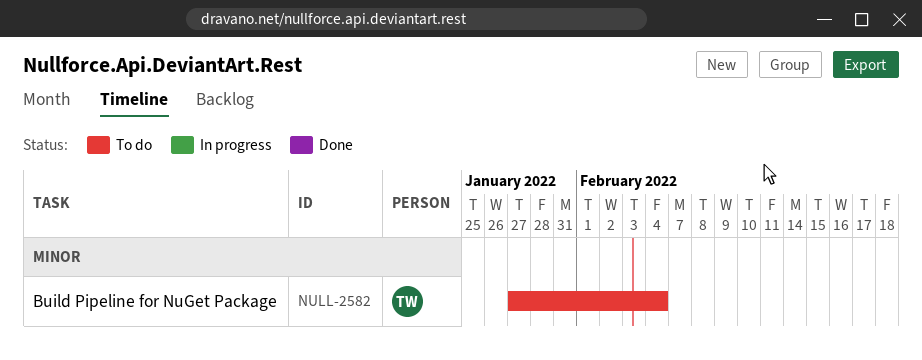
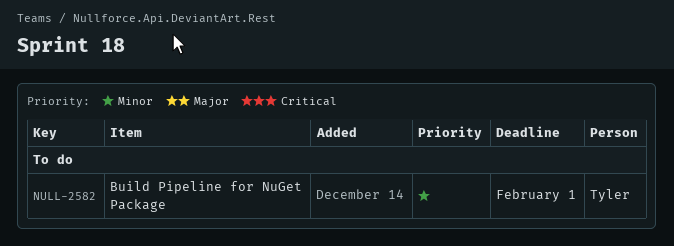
NULL-2582, due: Feb 4 -> Feb 1

